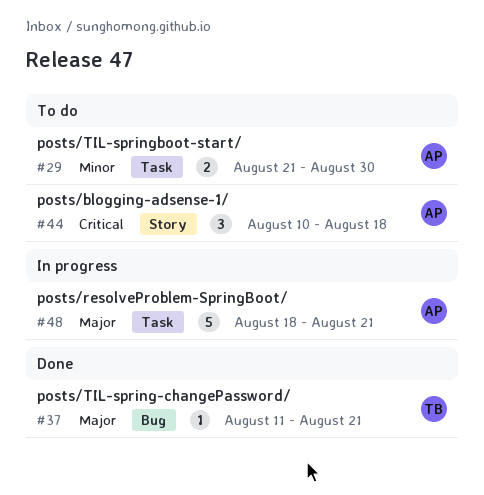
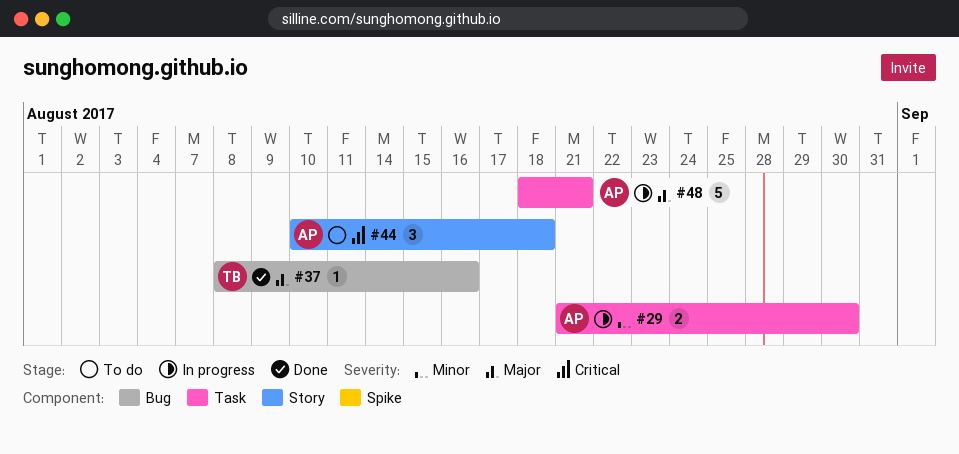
#29, status: To do -> In progress
#37, start: Aug 11 -> Aug 8
#37, due: Aug 21 -> Aug 16

